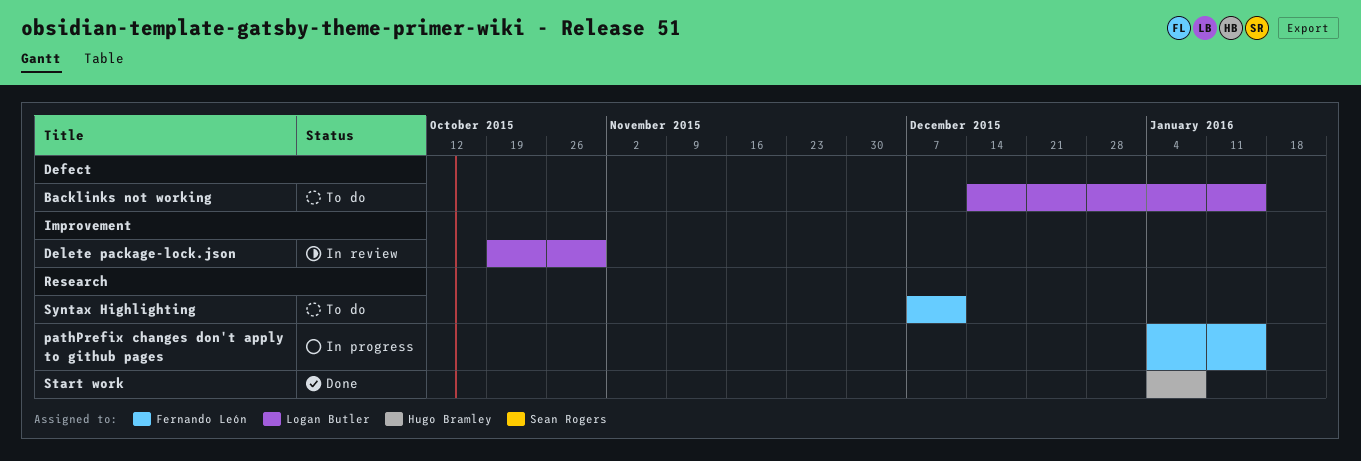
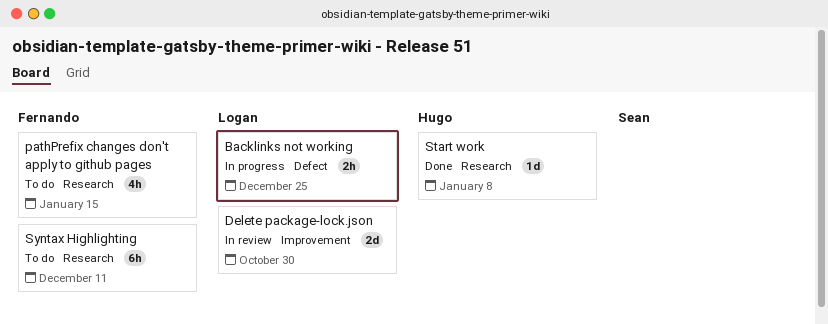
Backlinks not working, status: To do -> In progress
Backlinks not working, due: Jan 15 -> Dec 25
pathPrefix changes don't apply to github pages, status: In progress -> To do

